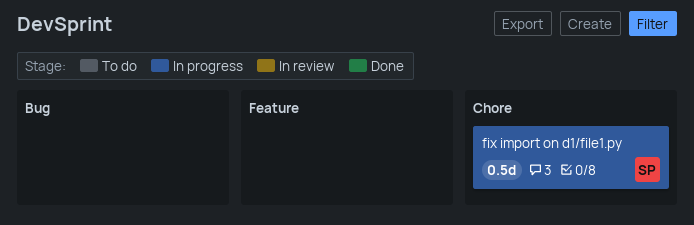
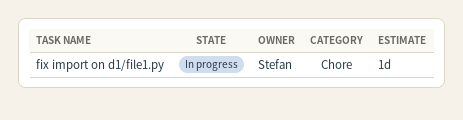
fix import on d1/file1.py, estimate: 0.5d -> 1d

